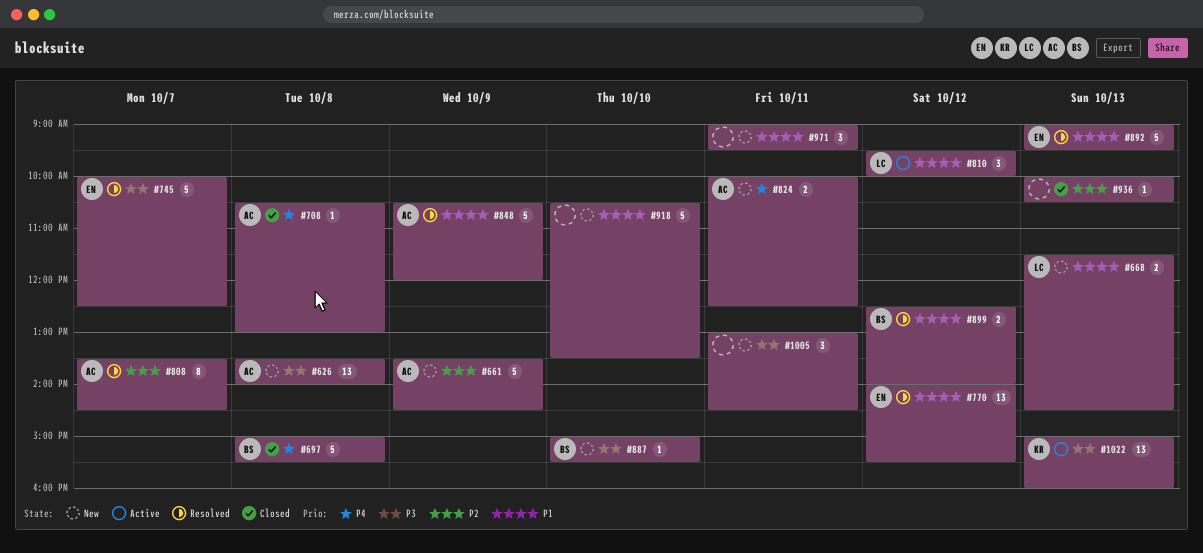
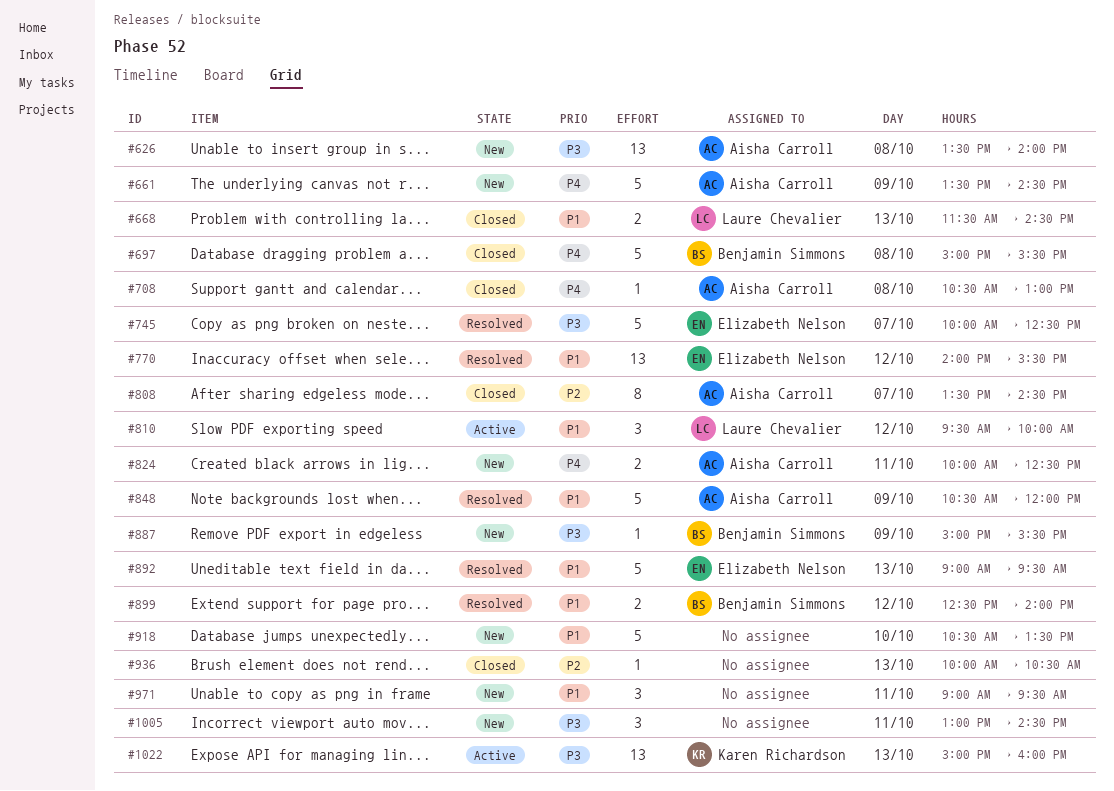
#661, priority: P2 -> P4
#668, status: New -> Closed
#808, status: Resolved -> Closed
#887, day: Oct 10 -> Oct 9

